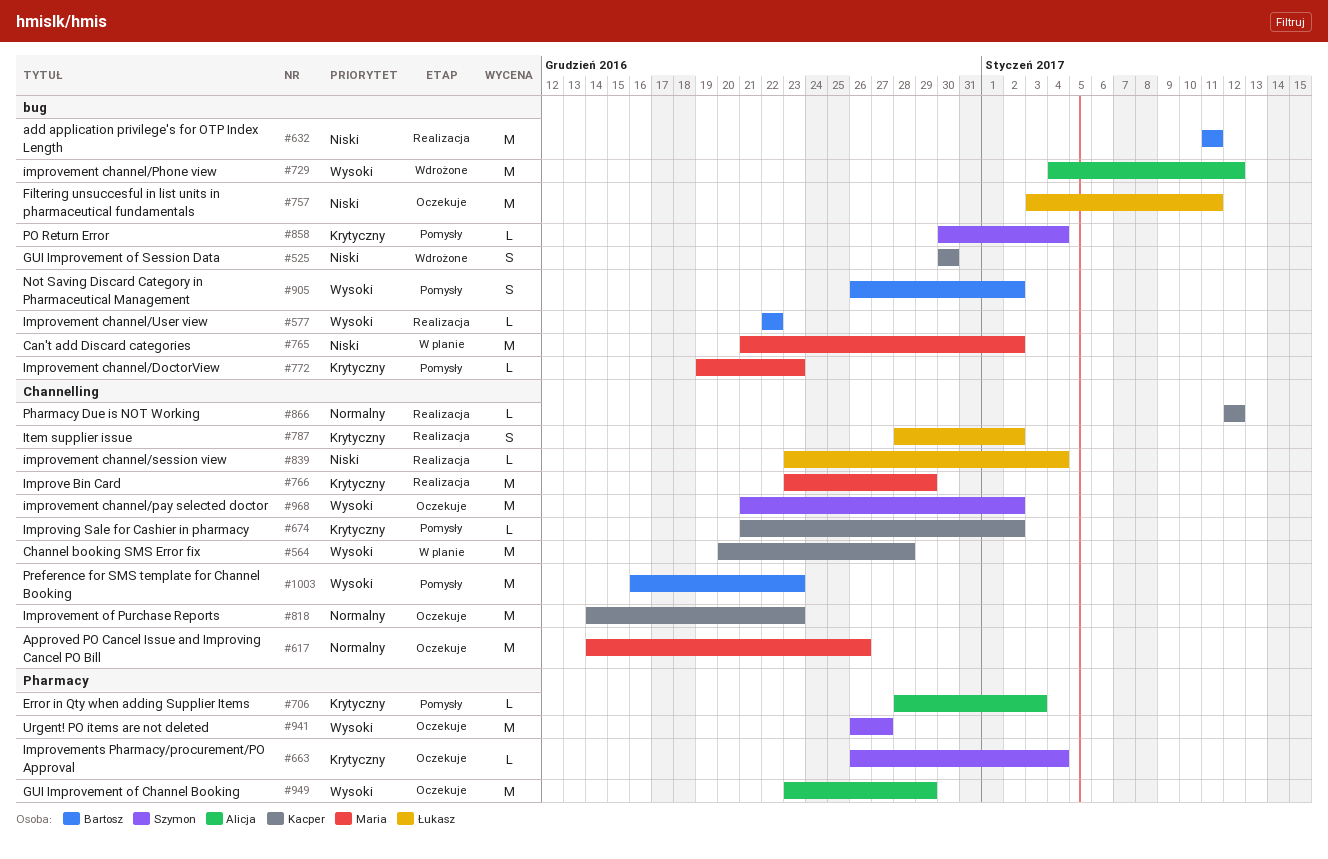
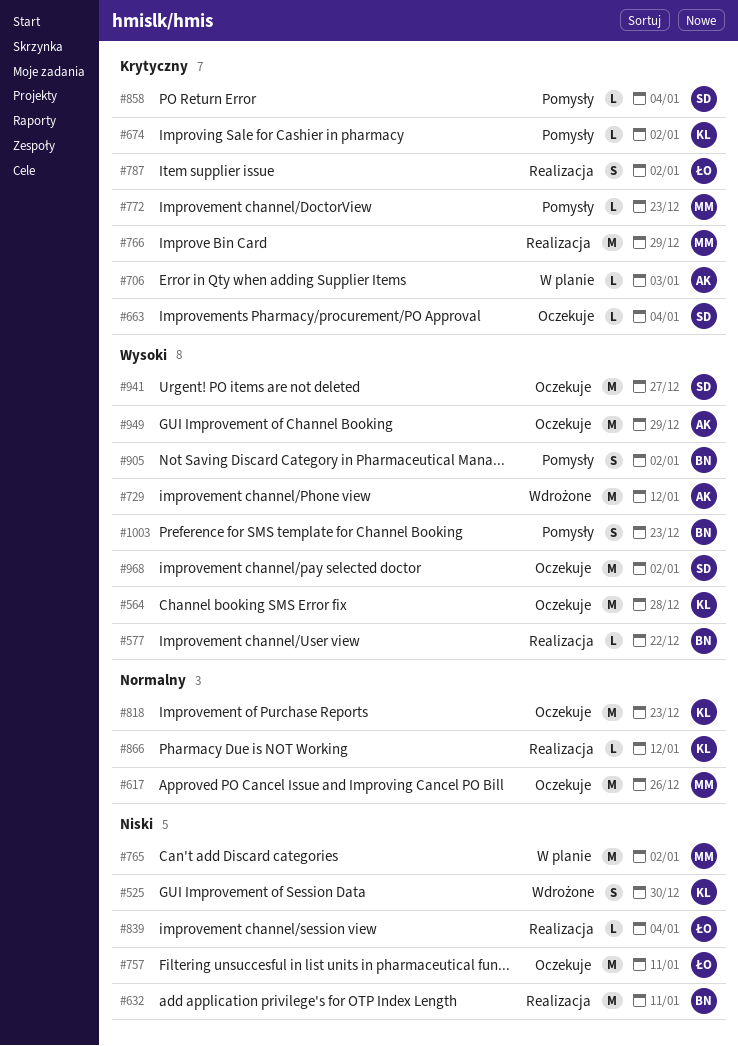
#564, status: W planie -> Oczekuje
#706, status: Pomysły -> W planie
#1003, estimate: M -> S

